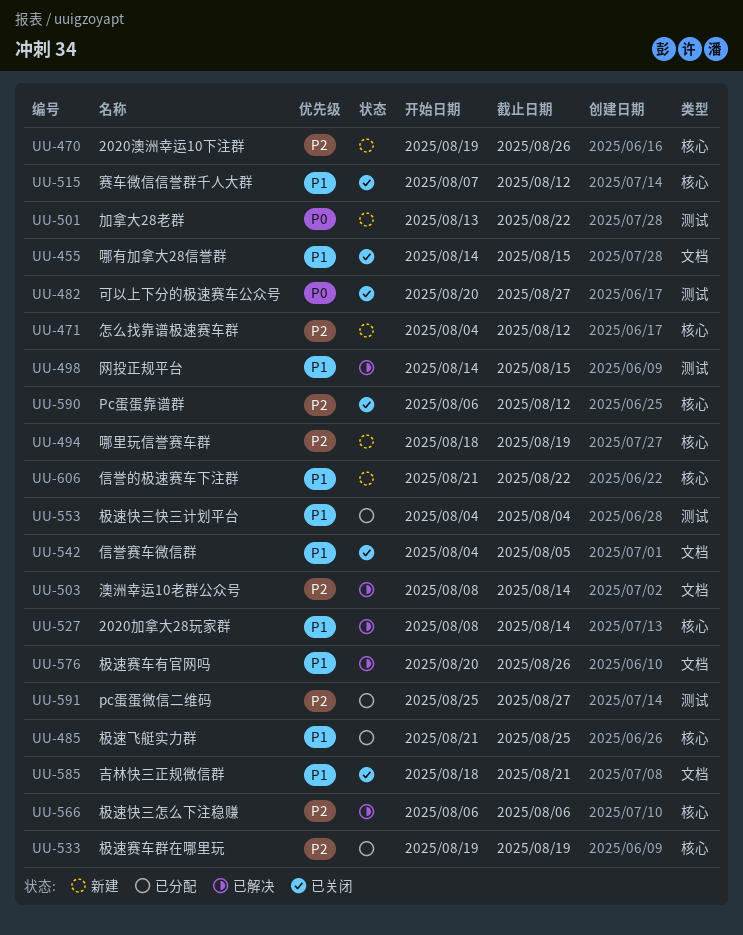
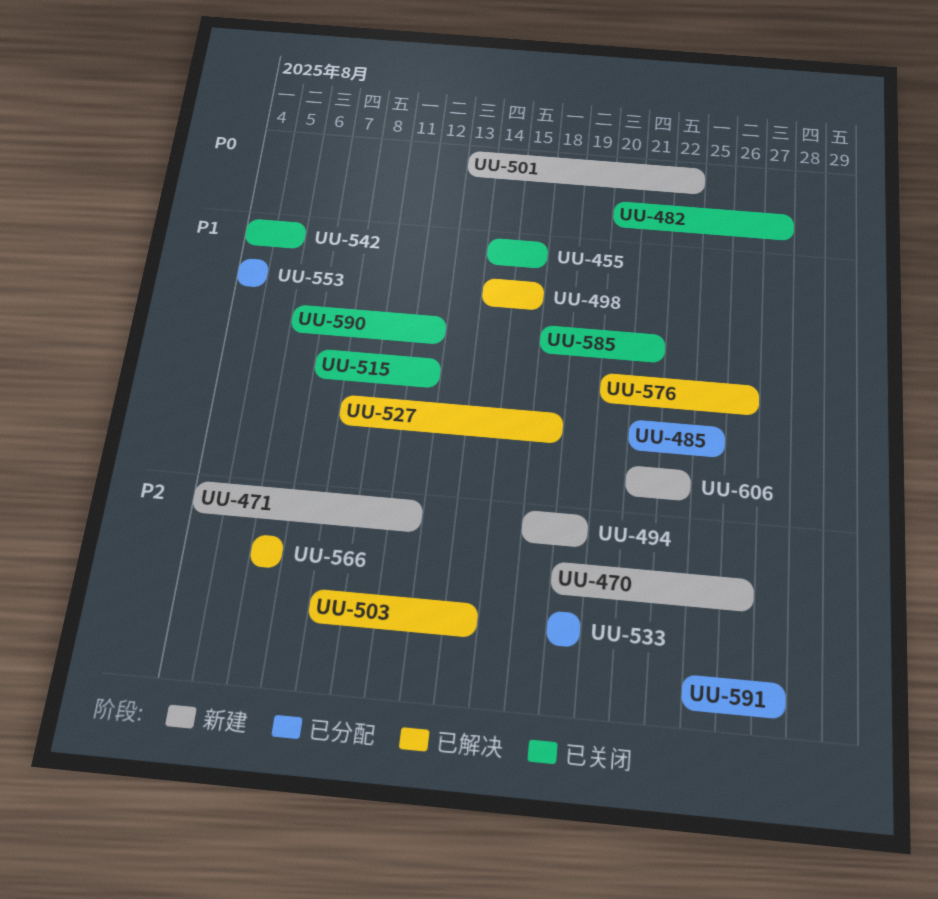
UU-527, due: Aug 14 -> Aug 18
UU-590, priority: P2 -> P1

